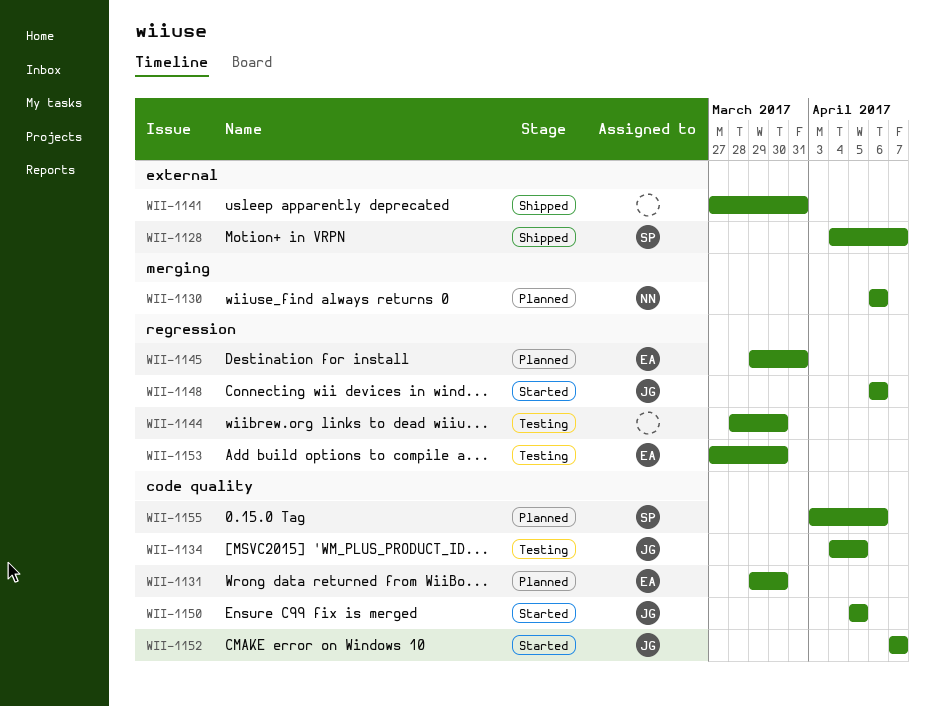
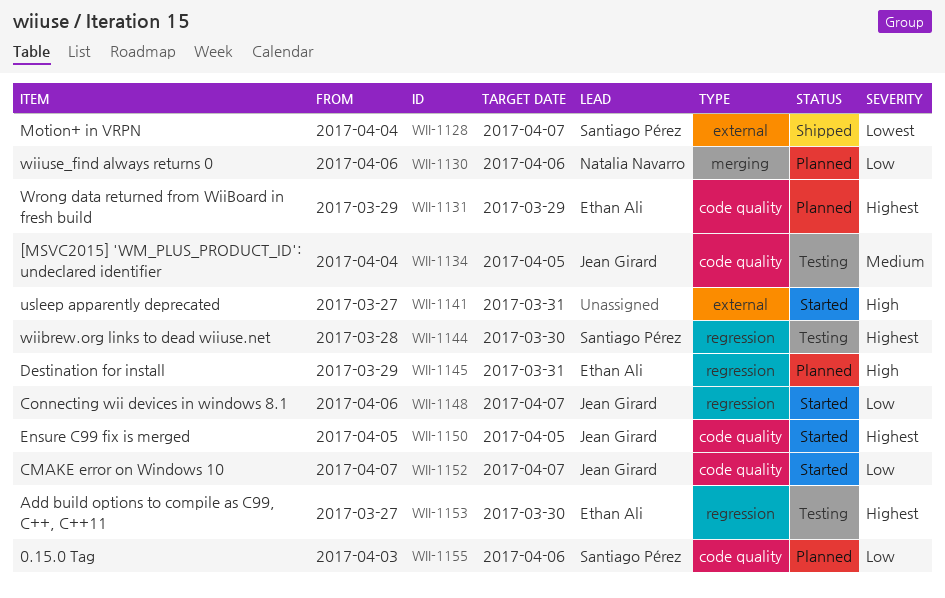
WII-1131, due: Mar 30 -> Mar 29
WII-1141, status: Shipped -> Started
WII-1144, owner: none -> Santiago Pérez
WII-1148, due: Apr 6 -> Apr 7

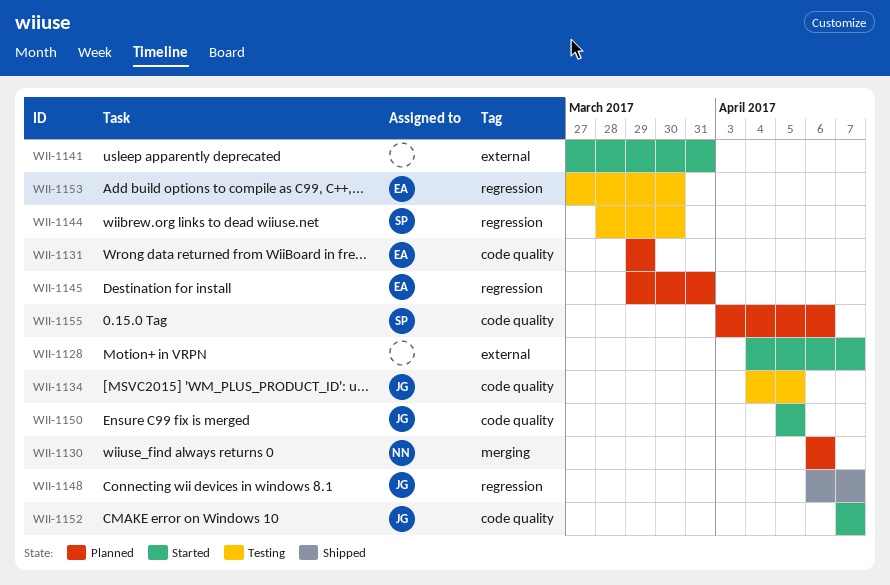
WII-1128, status: Shipped -> Started
WII-1128, owner: Santiago Pérez -> none
WII-1148, status: Started -> Shipped

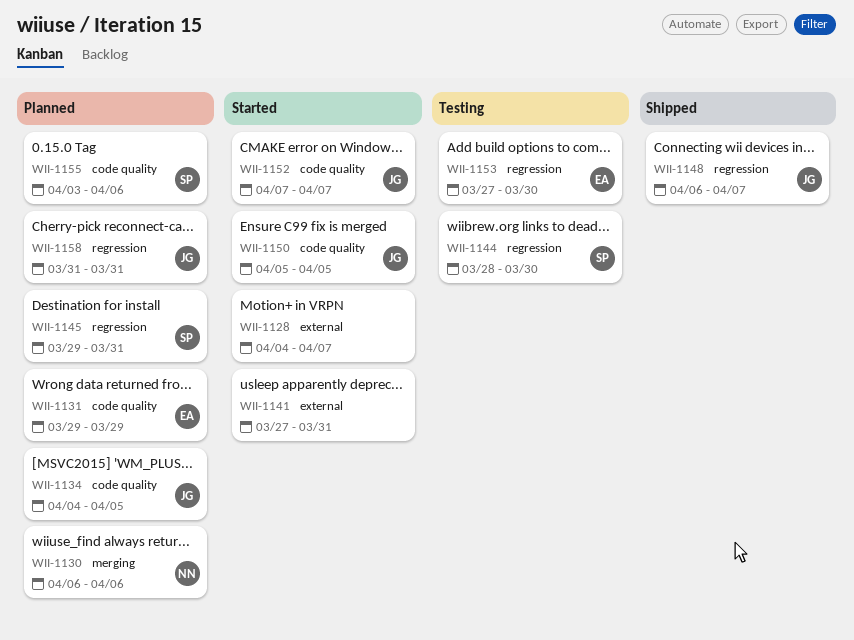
WII-1134, status: Testing -> Planned
WII-1145, owner: EA -> SP
WII-1158: none -> present

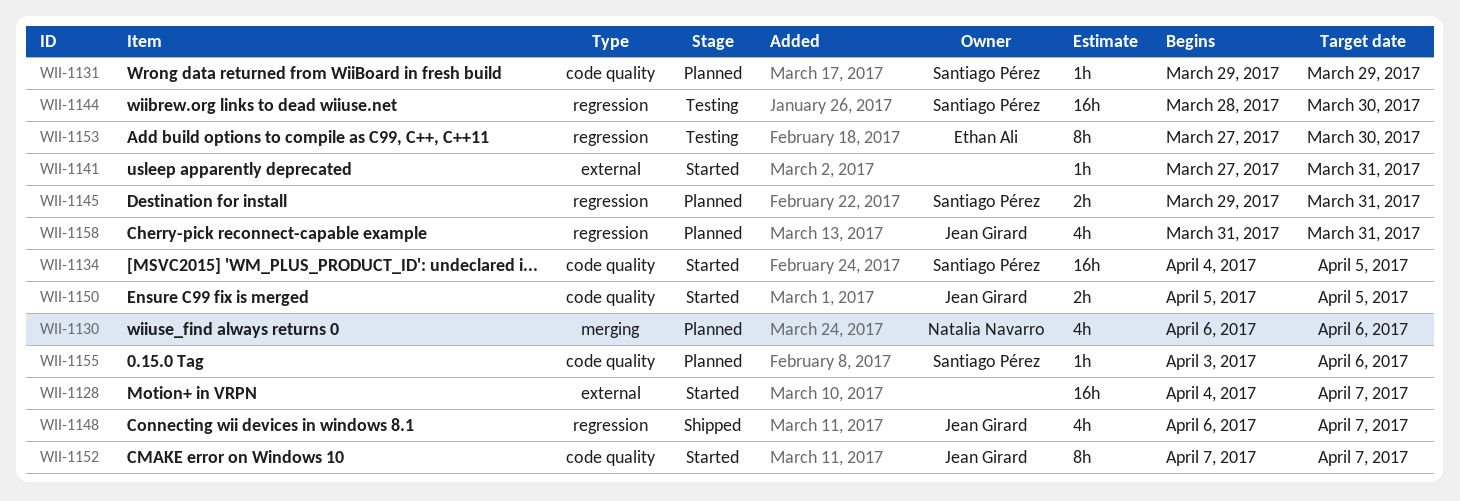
WII-1131, owner: Ethan Ali -> Santiago Pérez
WII-1134, status: Planned -> Started
WII-1134, owner: Jean Girard -> Santiago Pérez

